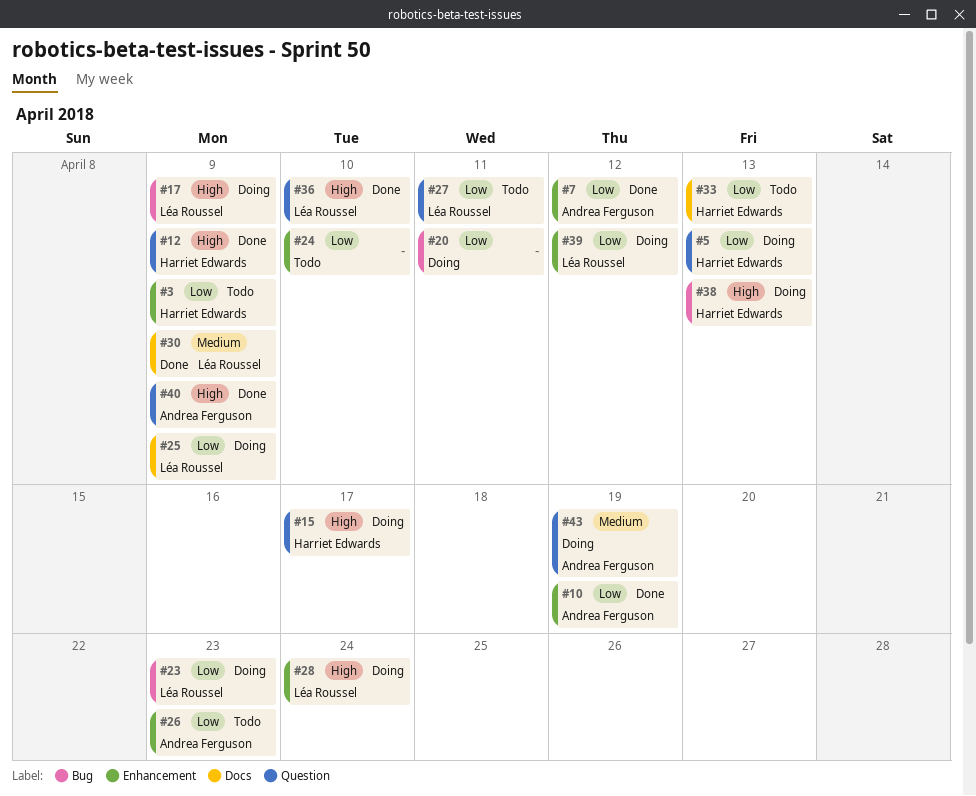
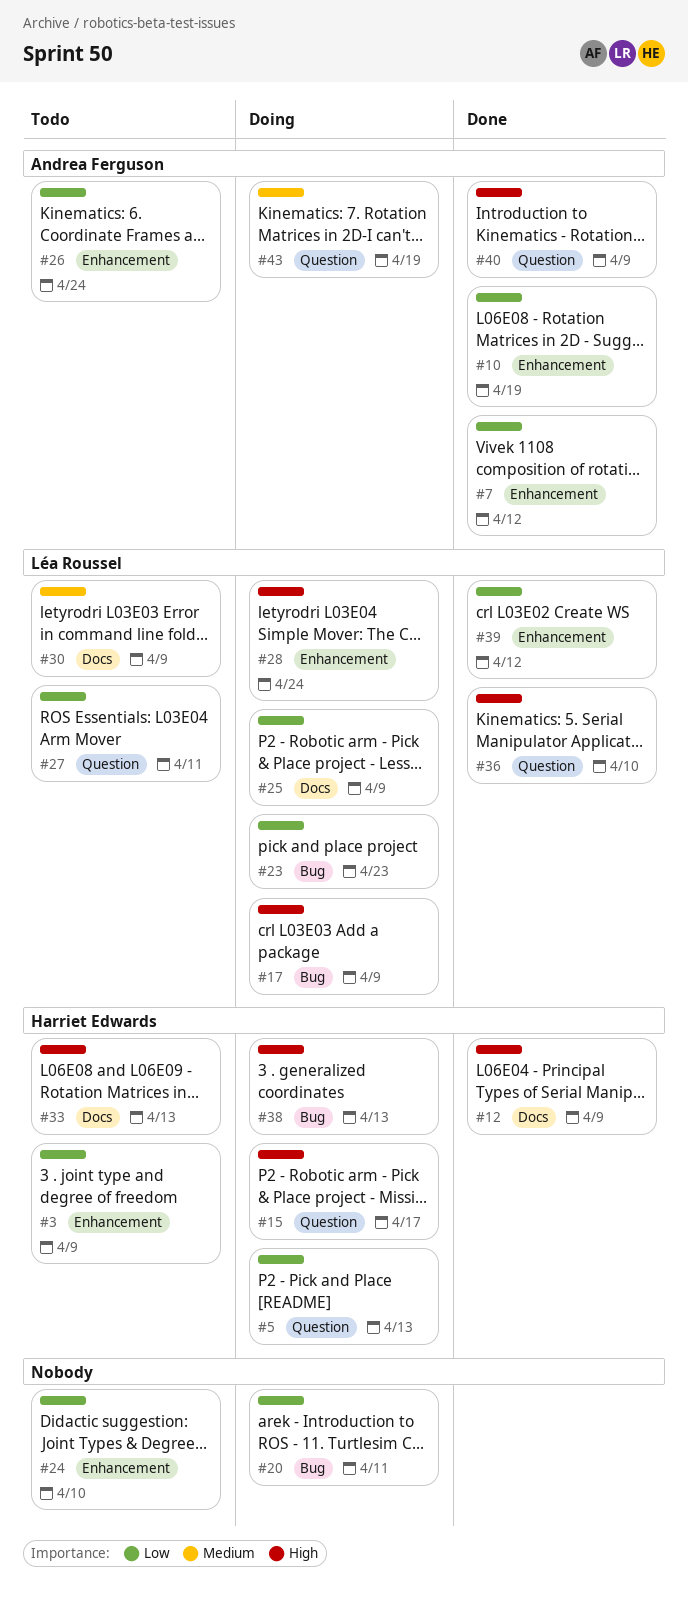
#12, label: Question -> Docs
#26, due: Apr 23 -> Apr 24
#30, status: Done -> Todo
#33, priority: Low -> High
#39, status: Doing -> Done

